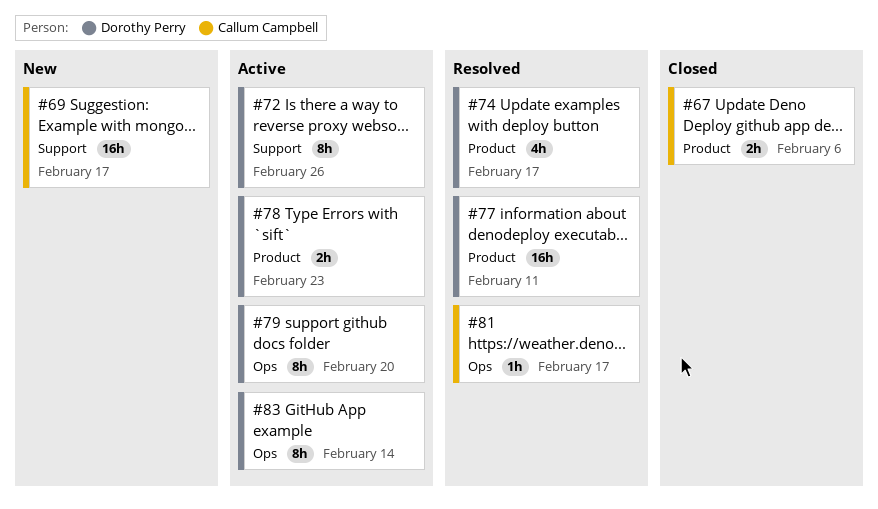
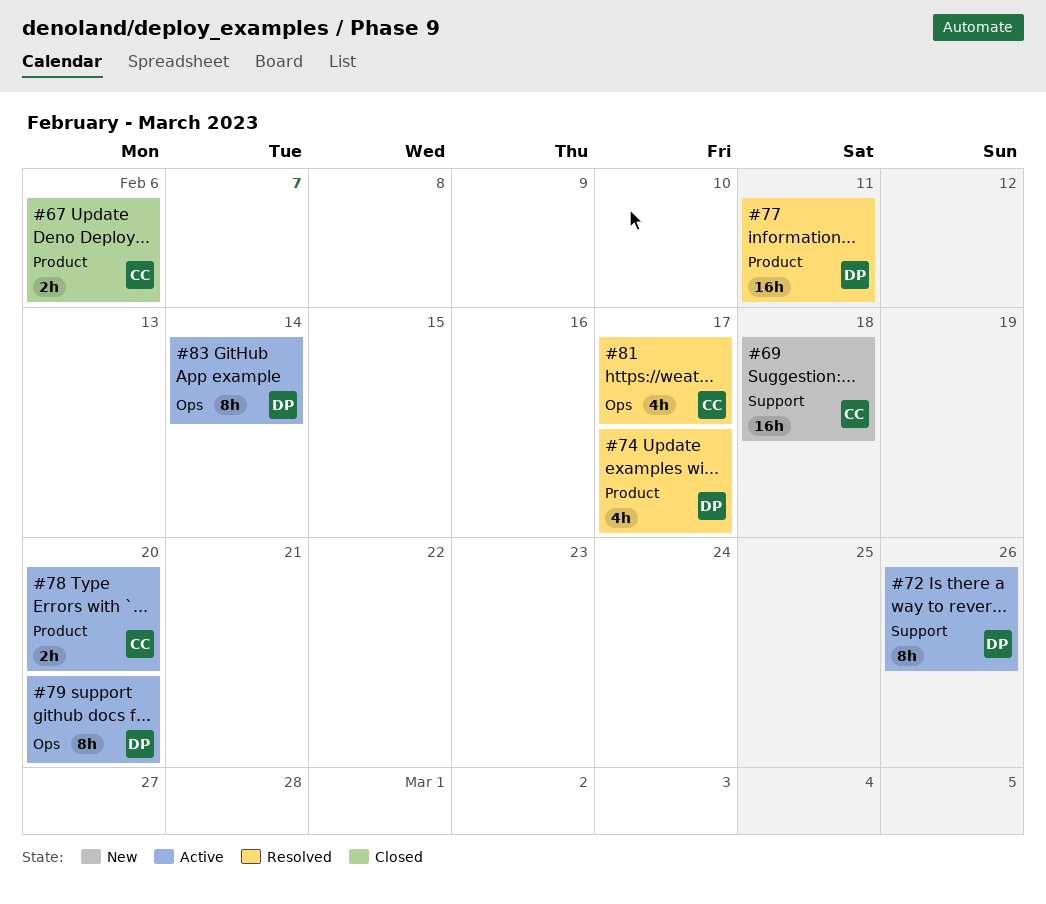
#69, due: Feb 17 -> Feb 18
#78, owner: Dorothy Perry -> Callum Campbell
#78, due: Feb 23 -> Feb 20
#81, estimate: 1h -> 4h

